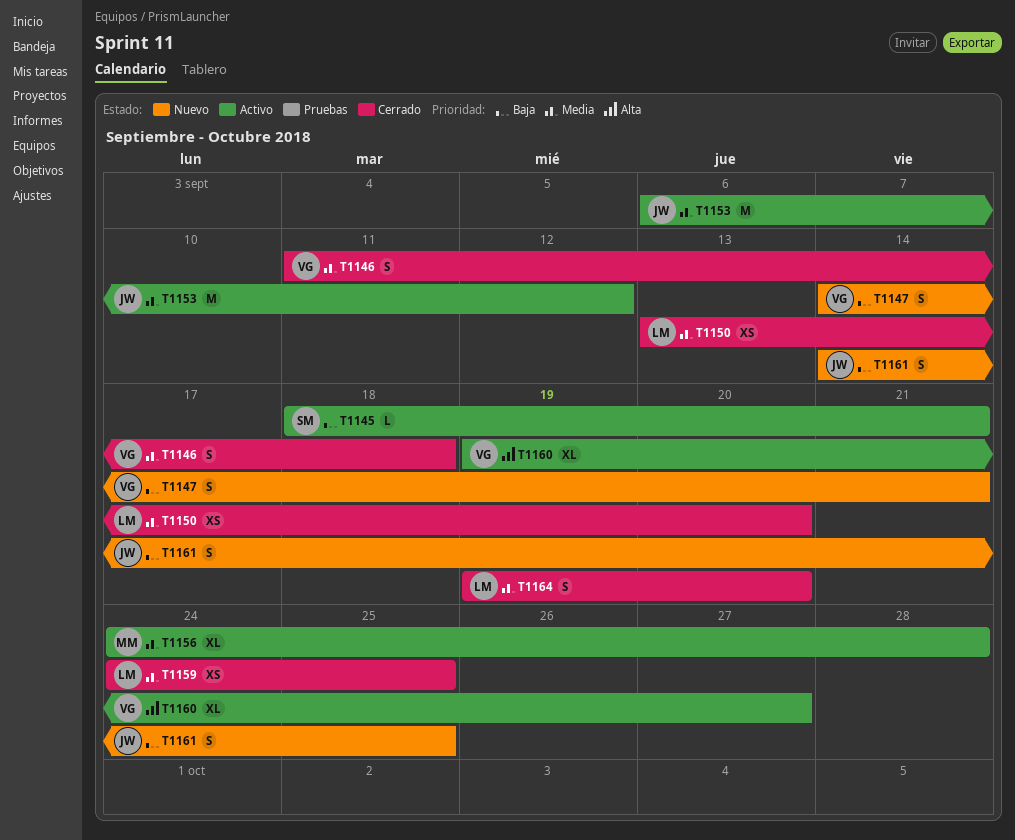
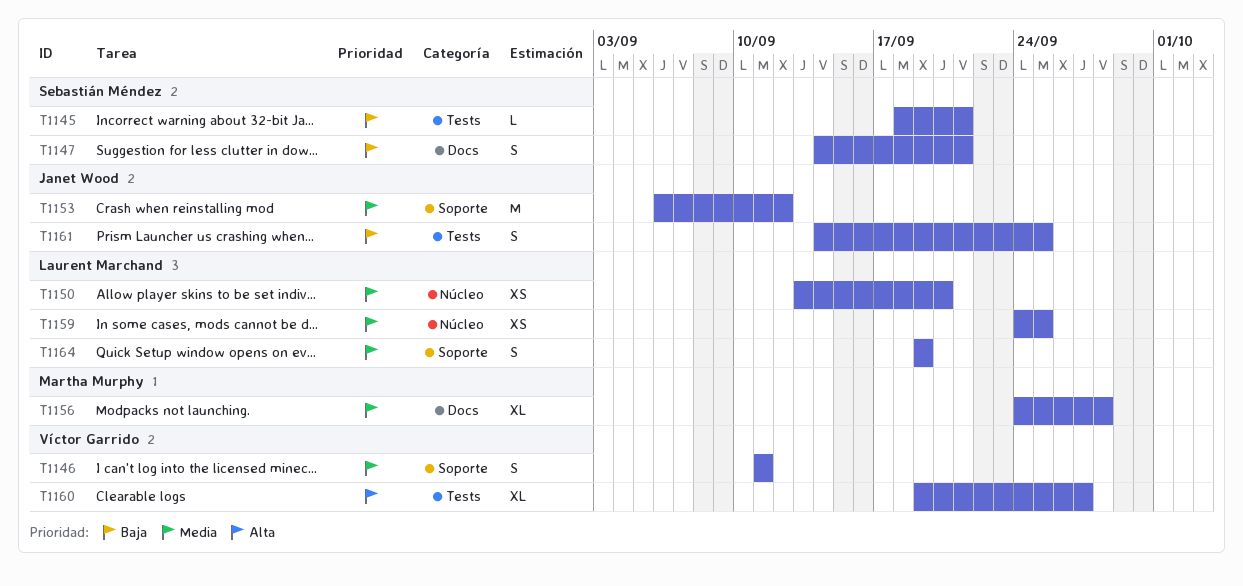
T1146, due: Sep 18 -> Sep 11
T1147, owner: Víctor Garrido -> Sebastián Méndez
T1164, due: Sep 20 -> Sep 19

